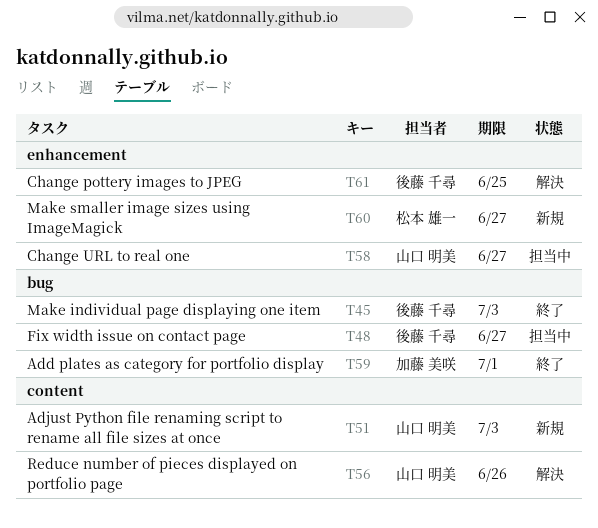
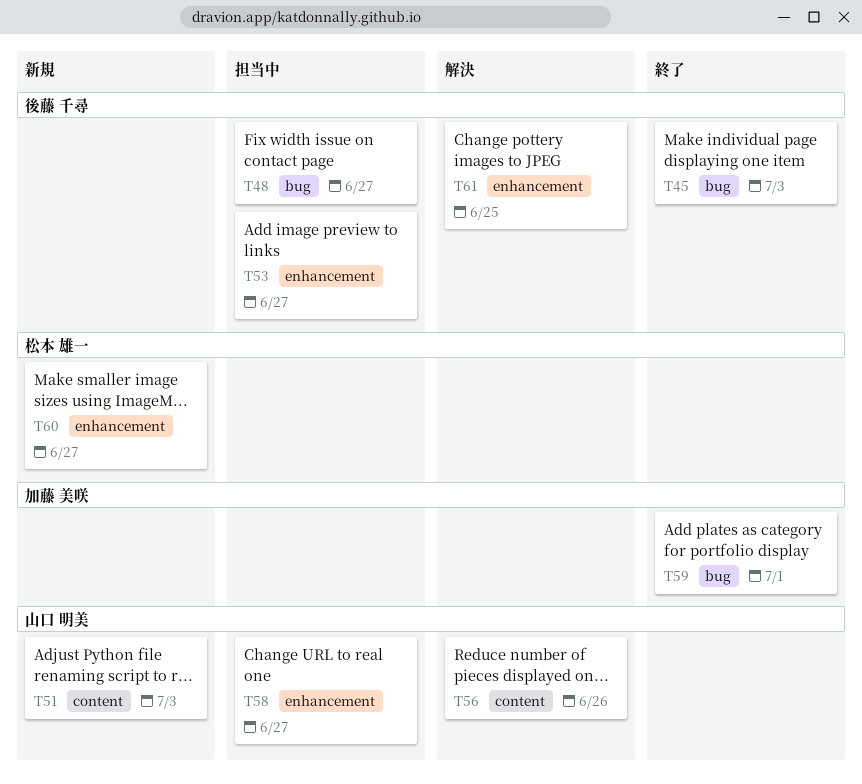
T53: none -> present

